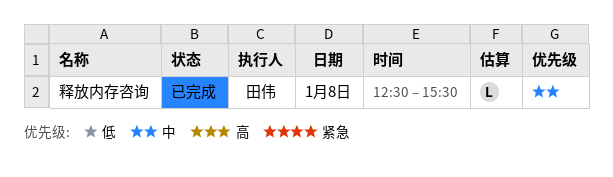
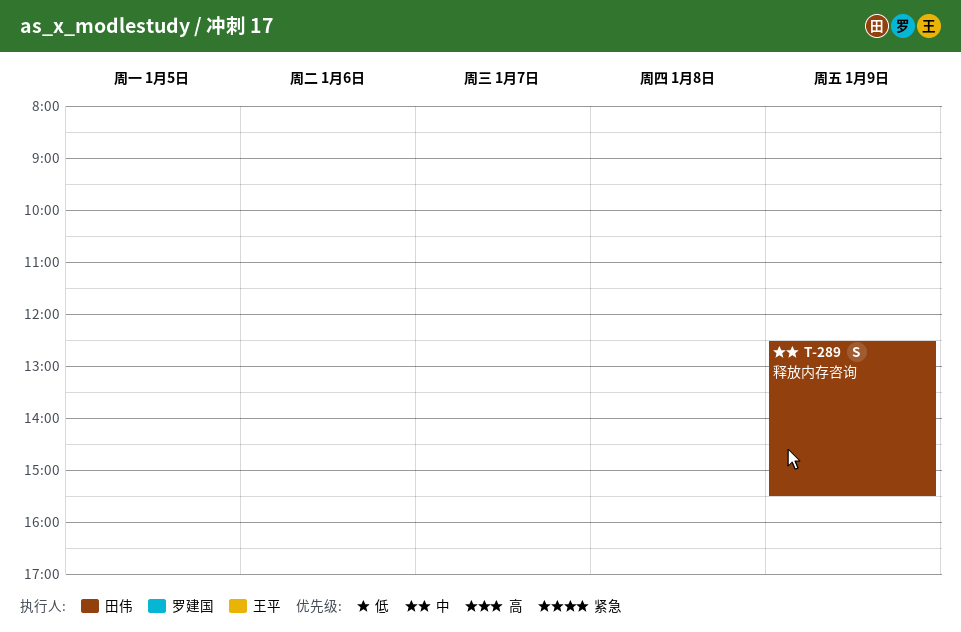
释放内存咨询, estimate: L -> S
释放内存咨询, day: Jan 8 -> Jan 9

